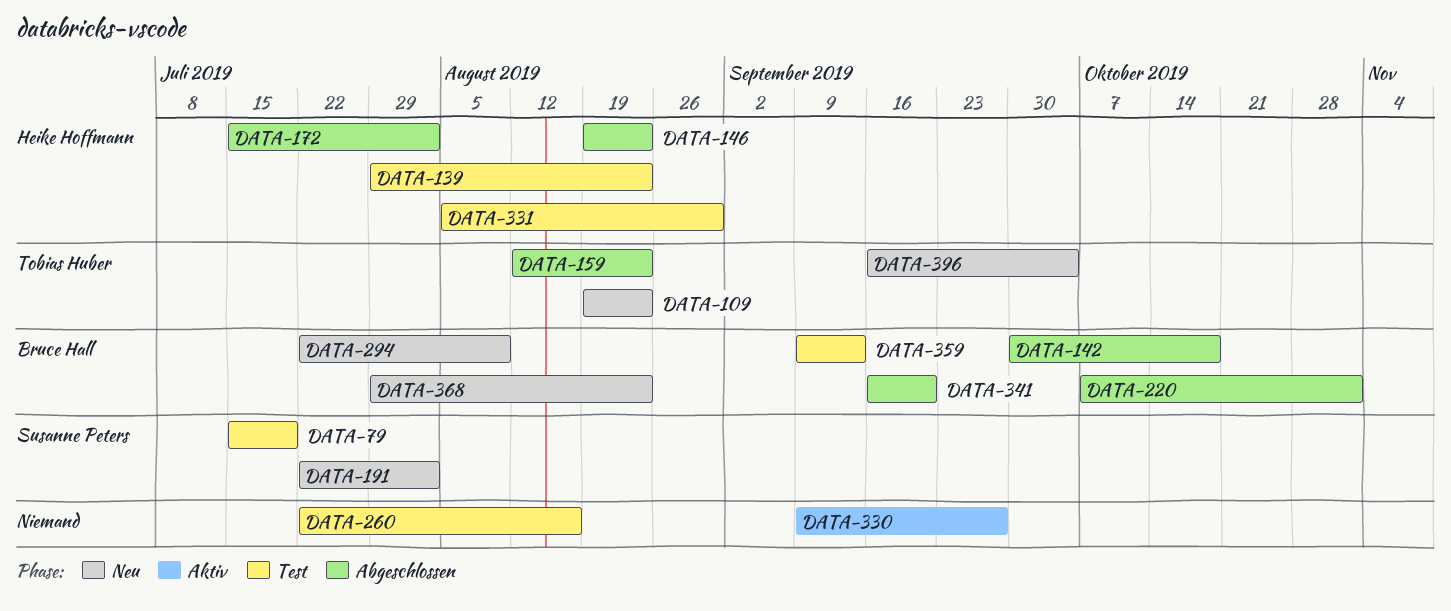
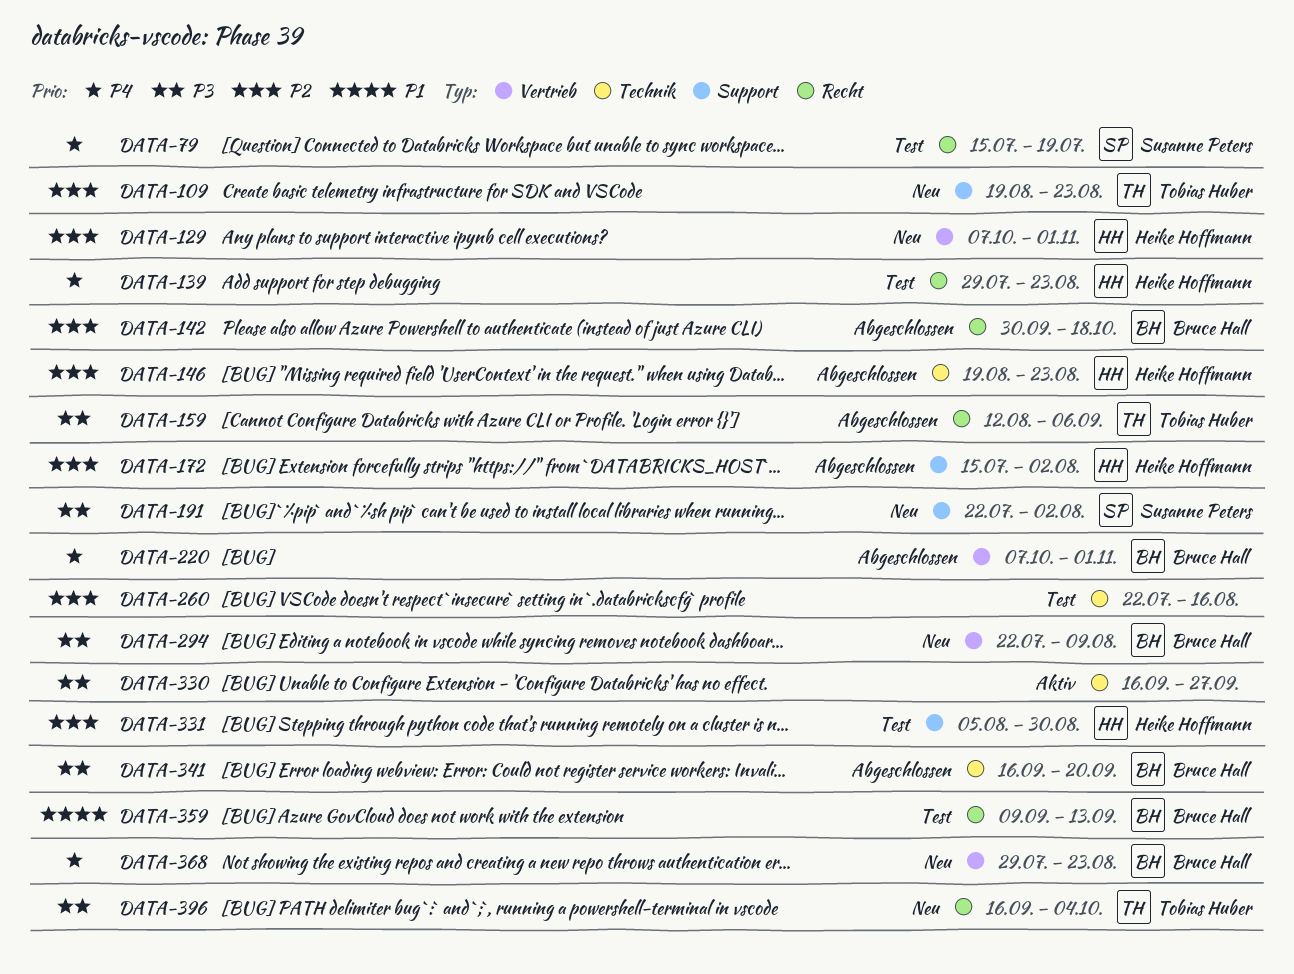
DATA-129: none -> present
DATA-159, due: Aug 23 -> Sep 6
DATA-330, start: Sep 9 -> Sep 16

